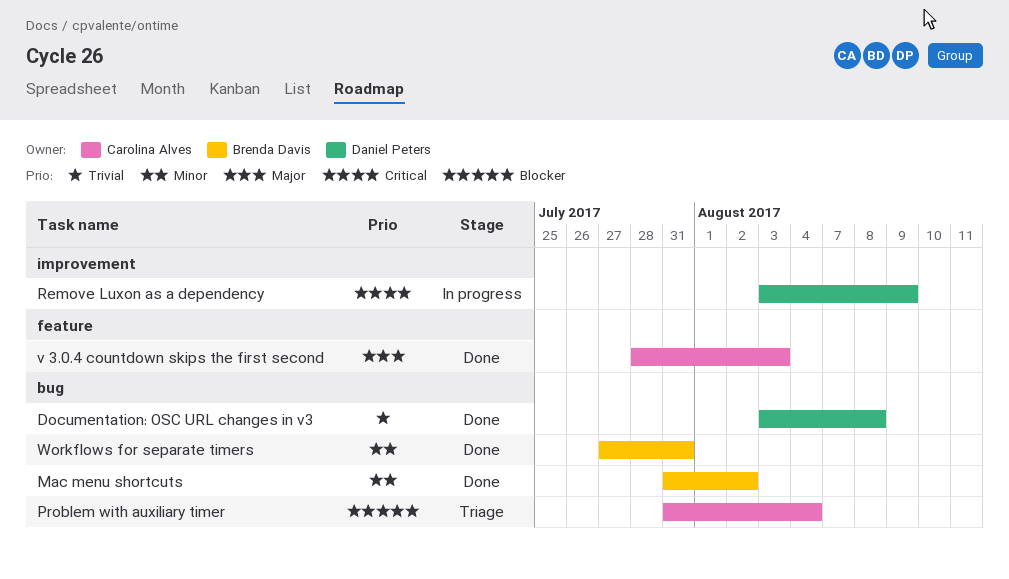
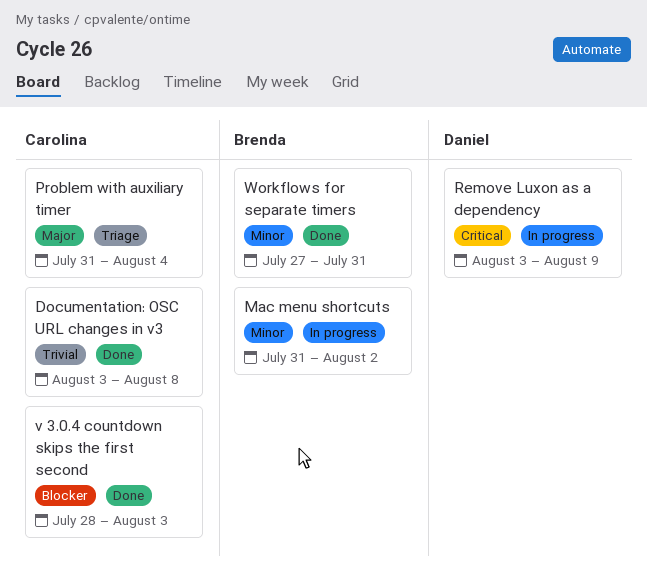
Documentation: OSC URL changes in v3, owner: Daniel Peters -> Carolina Alves
Mac menu shortcuts, status: Done -> In progress
Problem with auxiliary timer, priority: Blocker -> Major
v 3.0.4 countdown skips the first second, priority: Major -> Blocker

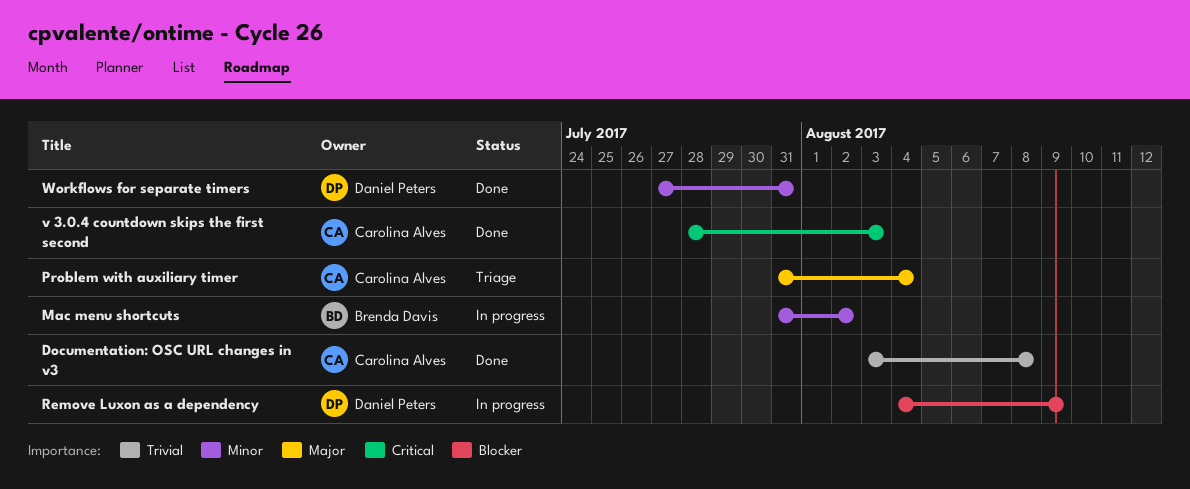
Remove Luxon as a dependency, priority: Critical -> Blocker
Remove Luxon as a dependency, start: Aug 3 -> Aug 4
v 3.0.4 countdown skips the first second, priority: Blocker -> Critical
Workflows for separate timers, owner: Brenda Davis -> Daniel Peters

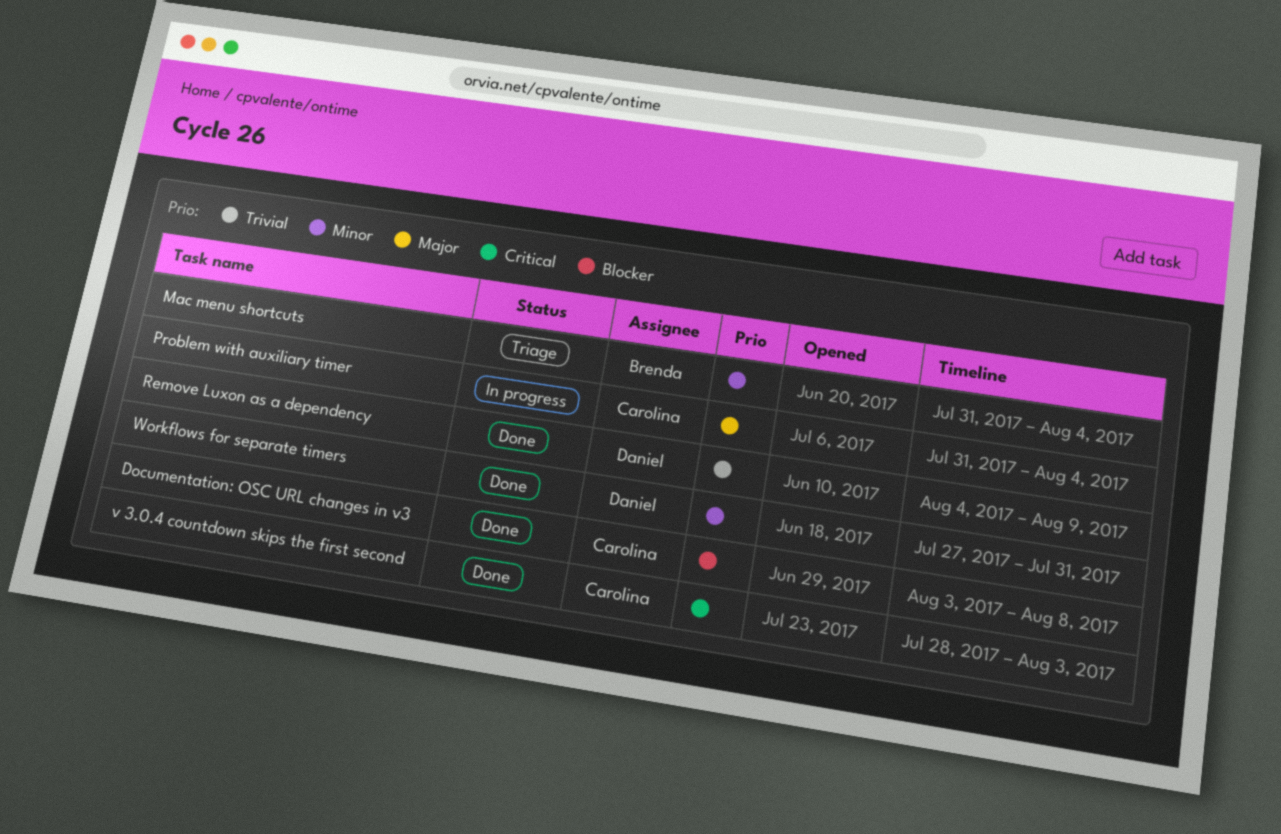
Documentation: OSC URL changes in v3, priority: Trivial -> Blocker
Mac menu shortcuts, status: In progress -> Triage
Mac menu shortcuts, due: Aug 2 -> Aug 4
Problem with auxiliary timer, status: Triage -> In progress
Remove Luxon as a dependency, status: In progress -> Done
Remove Luxon as a dependency, priority: Blocker -> Trivial

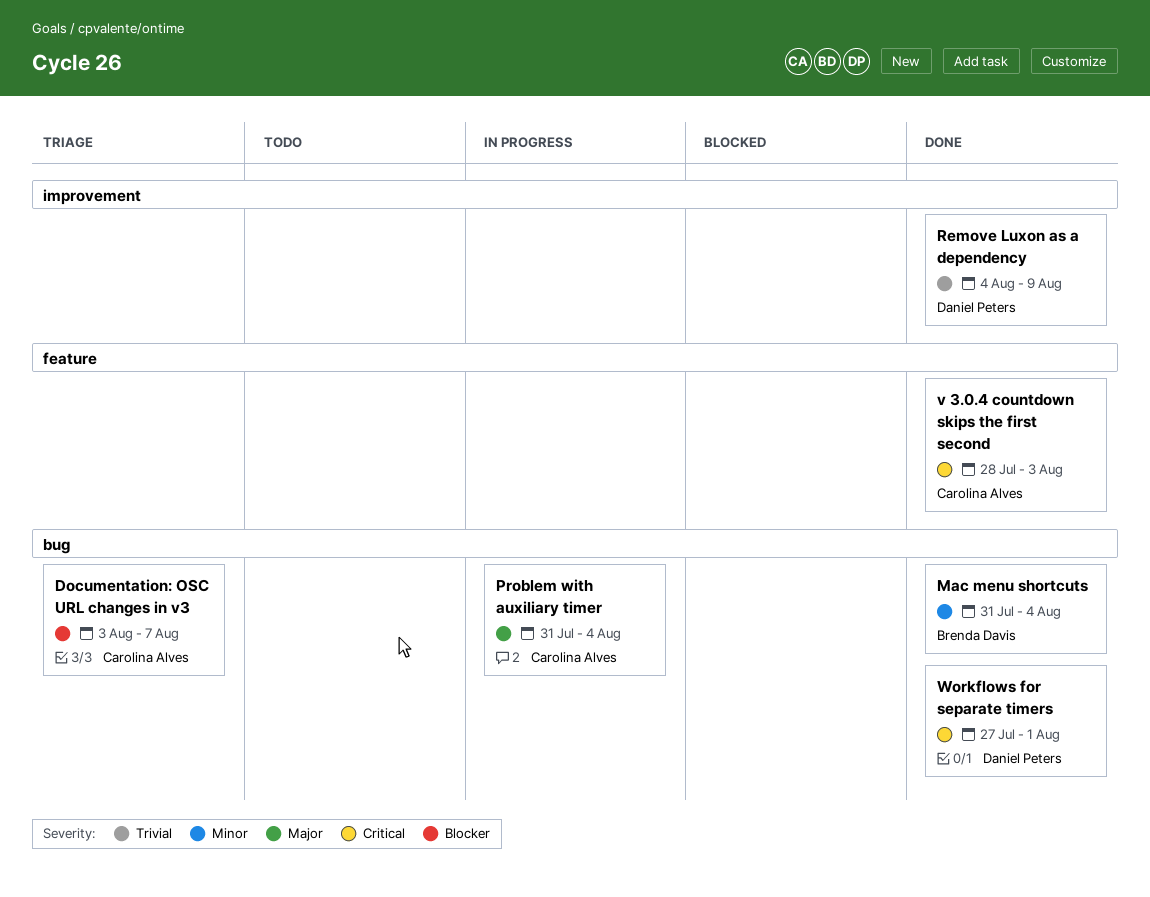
Documentation: OSC URL changes in v3, status: Done -> Triage
Documentation: OSC URL changes in v3, due: Aug 8 -> Aug 7
Mac menu shortcuts, status: Triage -> Done
Workflows for separate timers, priority: Minor -> Critical
Workflows for separate timers, due: Jul 31 -> Aug 1

